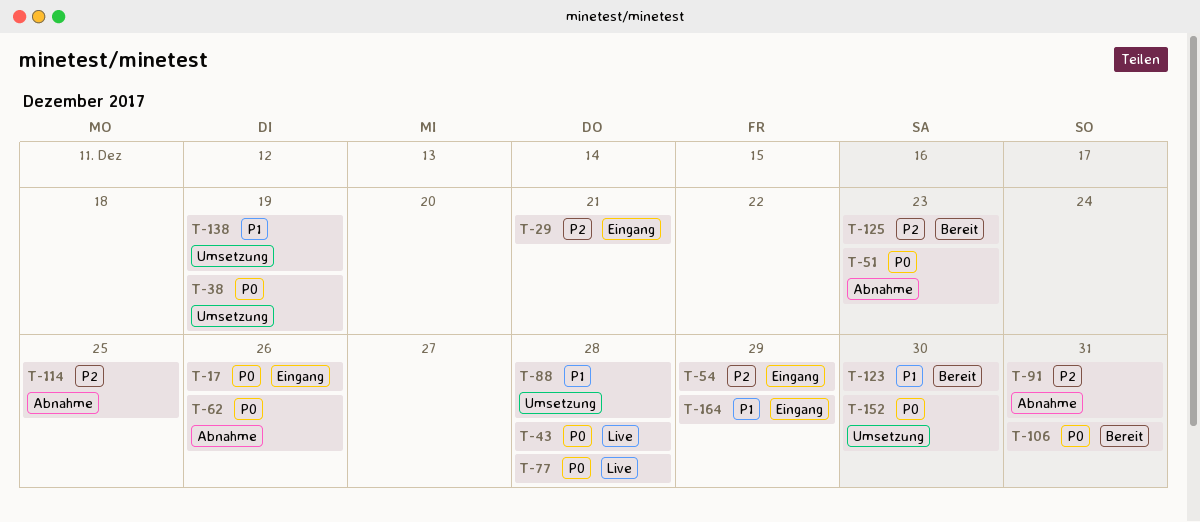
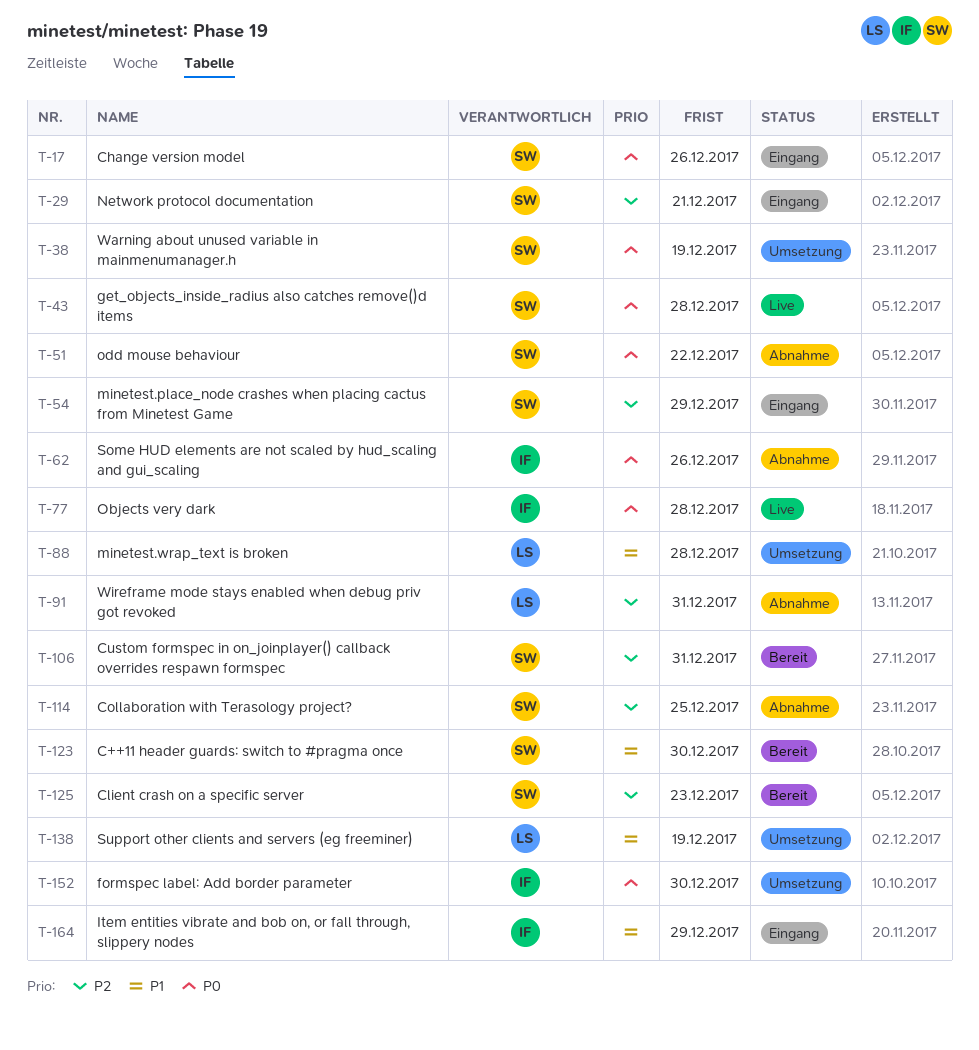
T-51, due: Dec 23 -> Dec 22
T-106, priority: P0 -> P2

